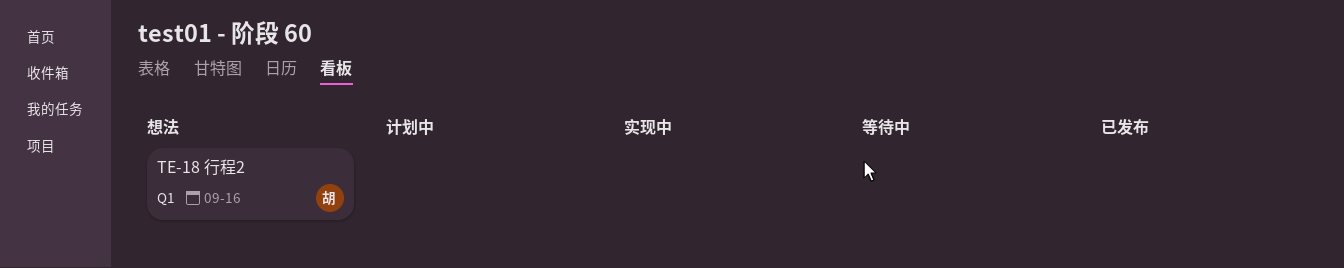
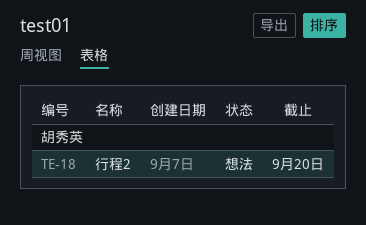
TE-18, due: Sep 16 -> Sep 20

